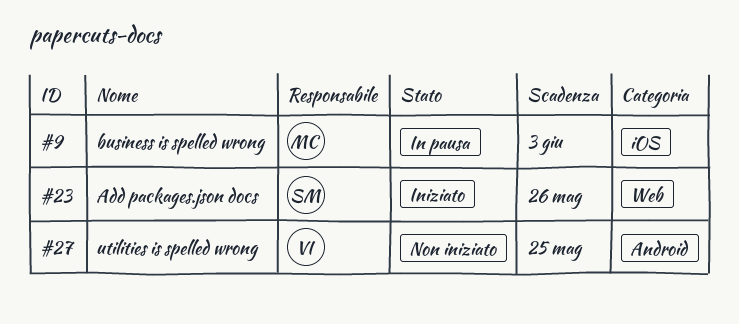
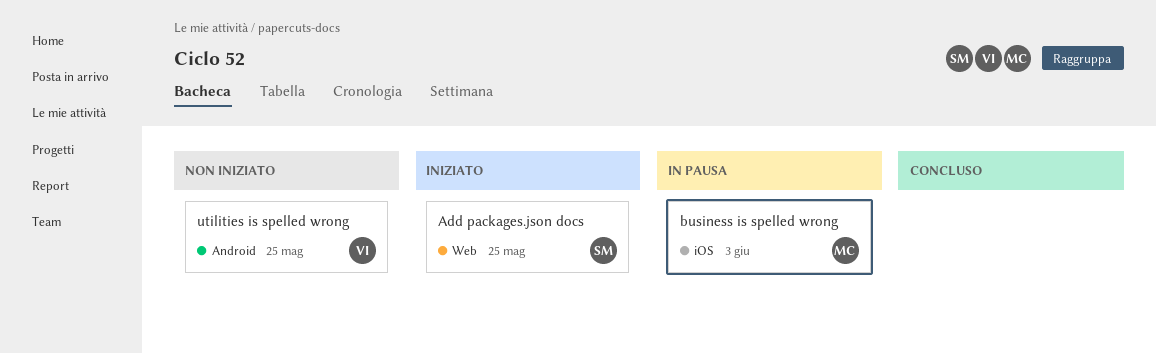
Add packages.json docs, due: May 26 -> May 25

